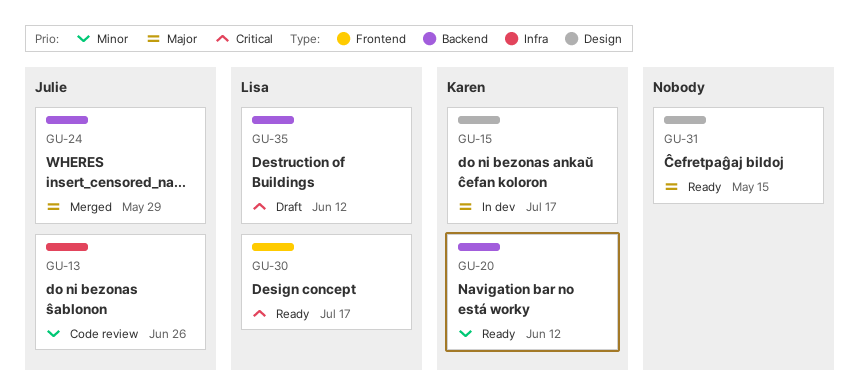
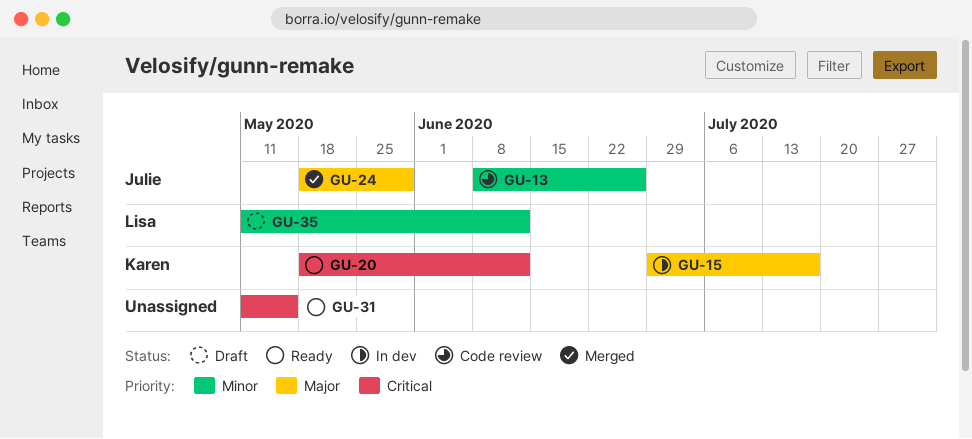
GU-20, priority: Minor -> Critical
GU-30: present -> none
GU-31, priority: Major -> Critical
GU-35, priority: Critical -> Minor

